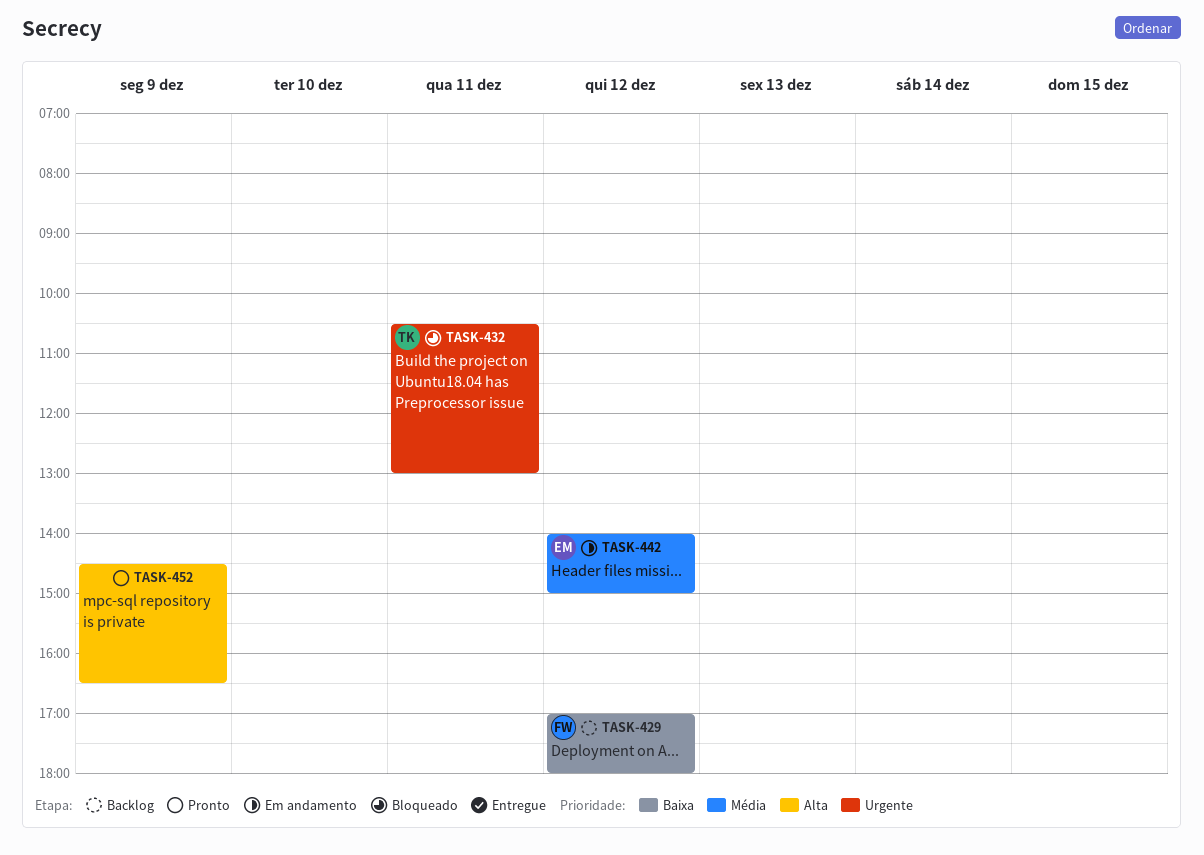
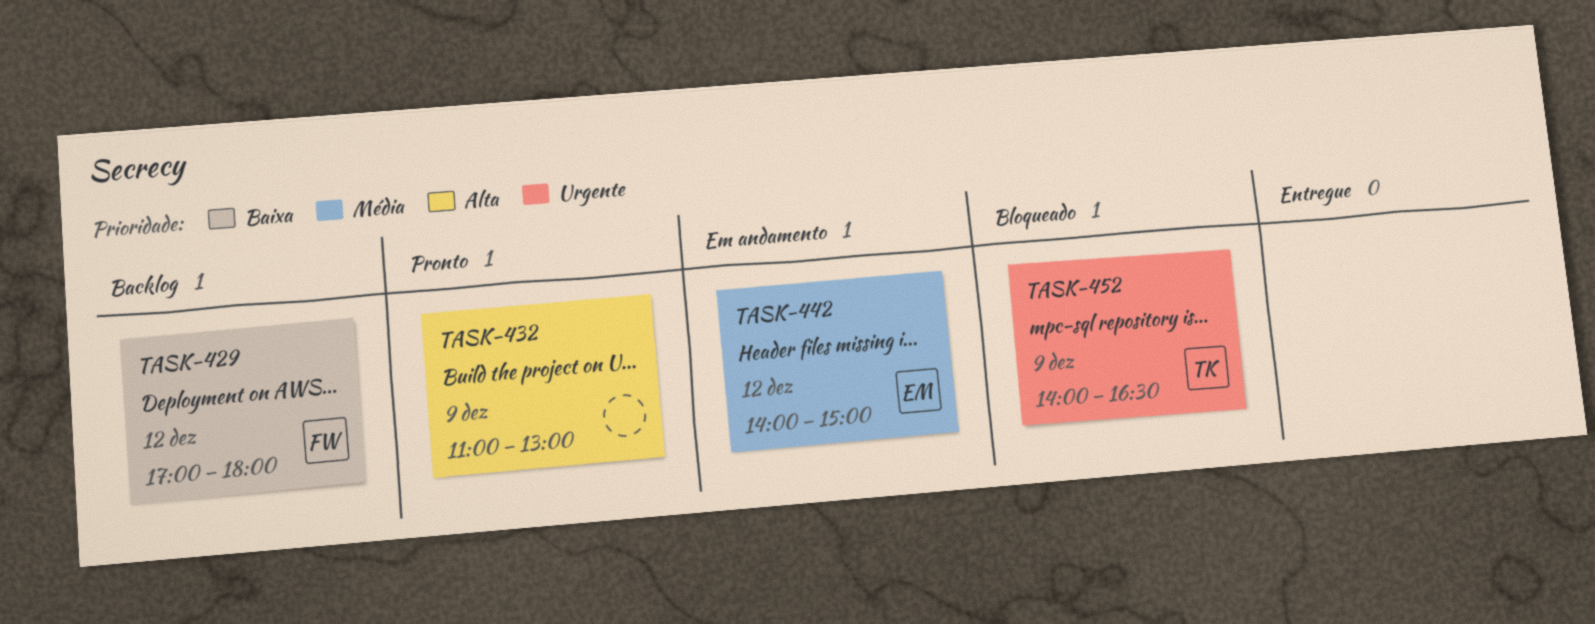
TASK-432, status: Bloqueado -> Pronto
TASK-432, owner: TK -> none
TASK-432, priority: Urgente -> Alta
TASK-432, day: Dec 11 -> Dec 9
TASK-432, begins: 10:30 -> 11:00
TASK-452, status: Pronto -> Bloqueado
TASK-452, owner: none -> TK
TASK-452, priority: Alta -> Urgente
TASK-452, begins: 14:30 -> 14:00

